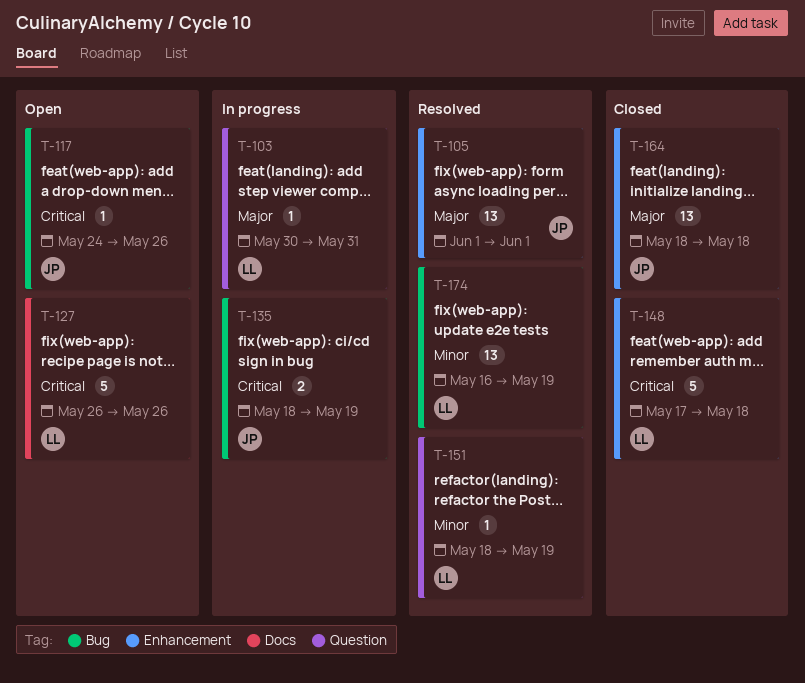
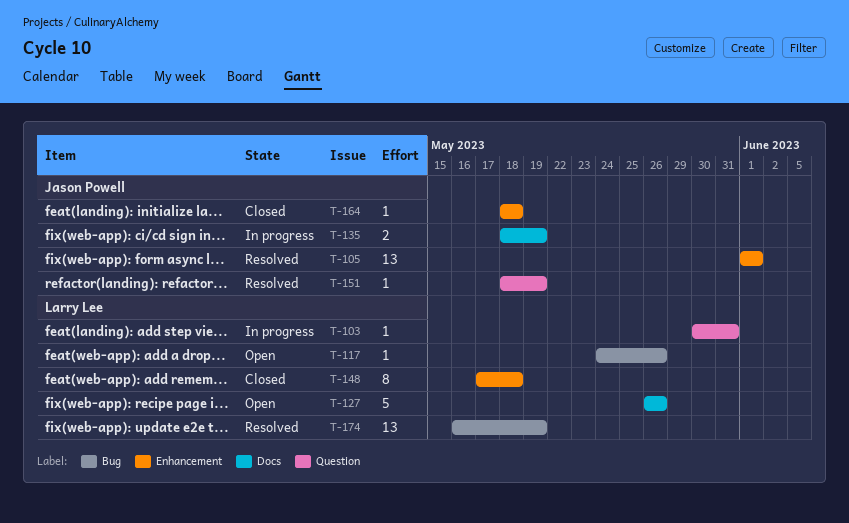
T-117, owner: Jason Powell -> Larry Lee
T-135, label: Bug -> Docs
T-148, estimate: 5 -> 8
T-151, owner: Larry Lee -> Jason Powell
T-164, estimate: 13 -> 1

